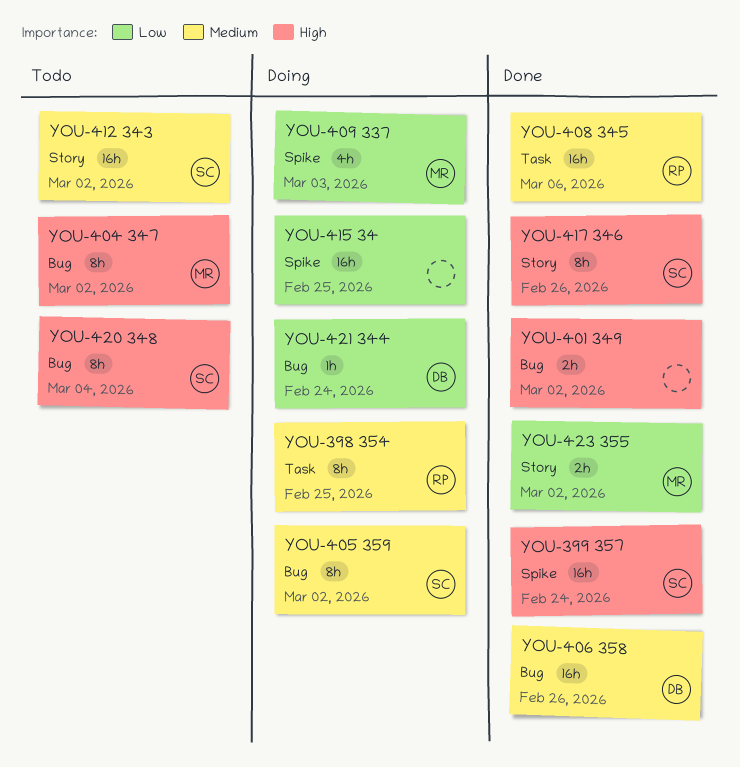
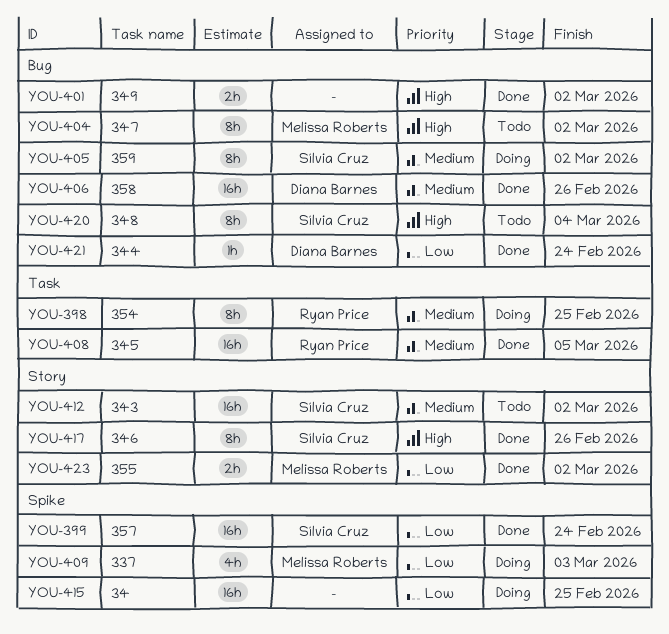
YOU-399, priority: High -> Low
YOU-408, due: Mar 6 -> Mar 5
YOU-421, status: Doing -> Done

